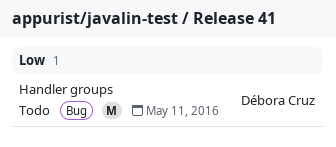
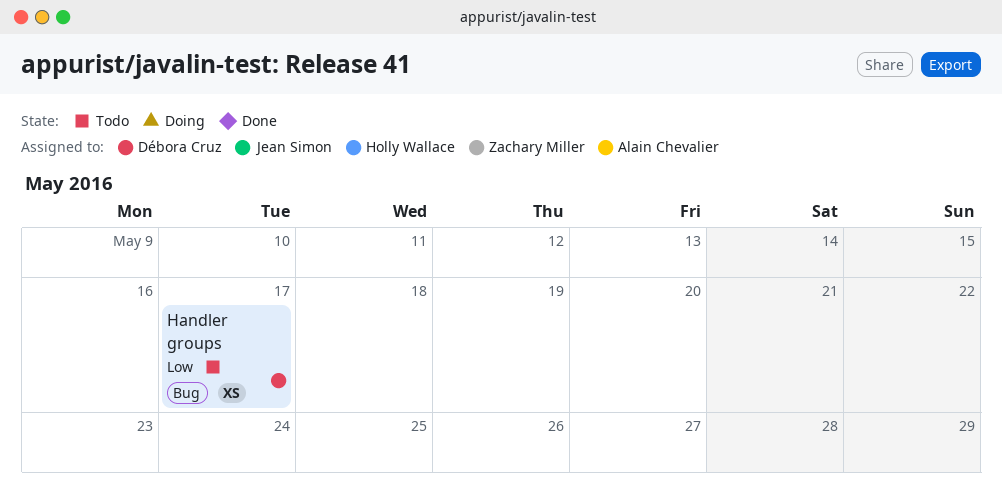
Handler groups, estimate: M -> XS
Handler groups, due: May 11 -> May 17

